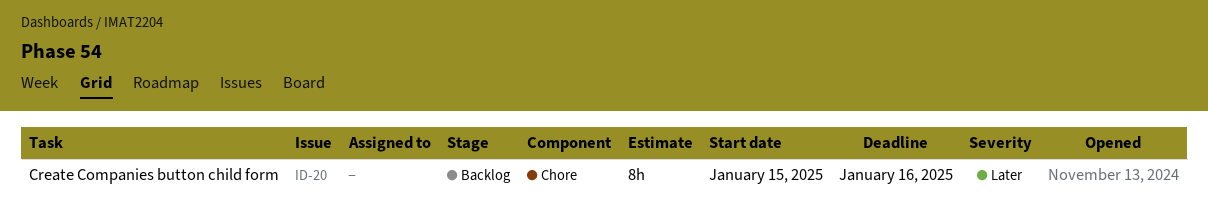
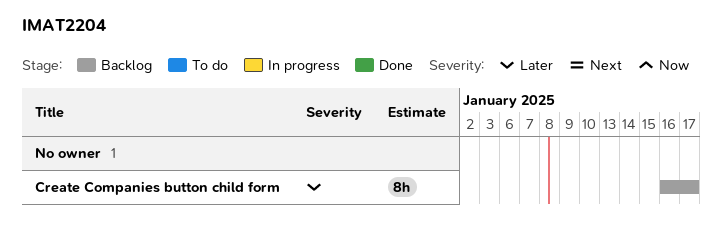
Create Companies button child form, start: Jan 15 -> Jan 16
Create Companies button child form, due: Jan 16 -> Jan 17

